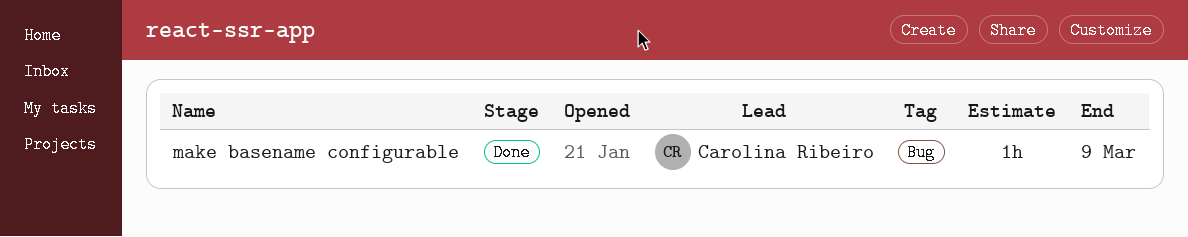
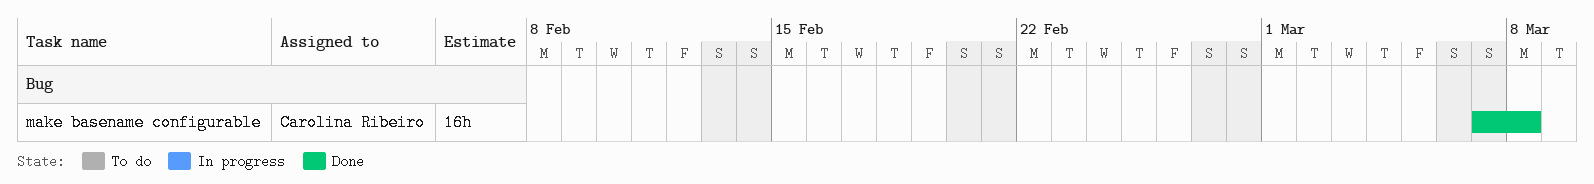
make basename configurable, estimate: 1h -> 16h
make basename configurable, due: Mar 9 -> Mar 8

